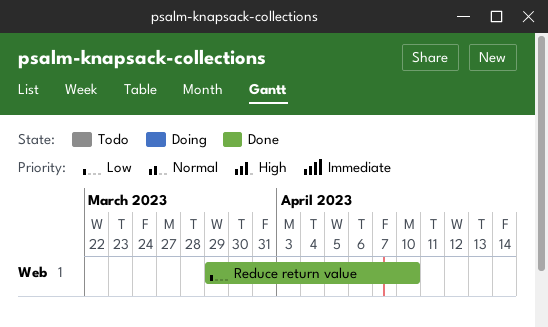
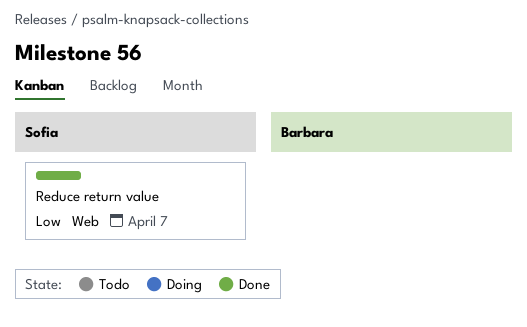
Reduce return value, due: Apr 10 -> Apr 7

